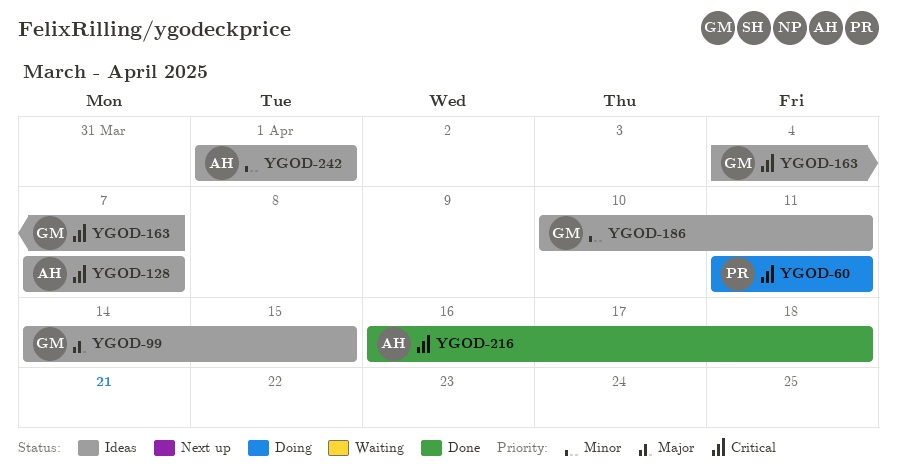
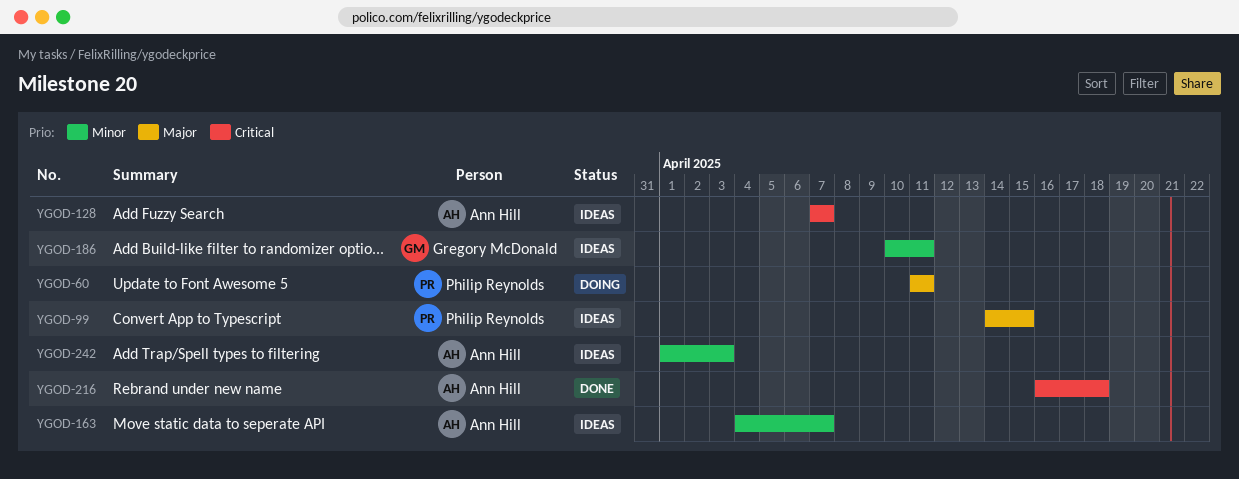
YGOD-60, priority: Critical -> Major
YGOD-99, owner: Gregory McDonald -> Philip Reynolds
YGOD-163, owner: Gregory McDonald -> Ann Hill
YGOD-163, priority: Critical -> Minor
YGOD-242, due: Apr 1 -> Apr 3

